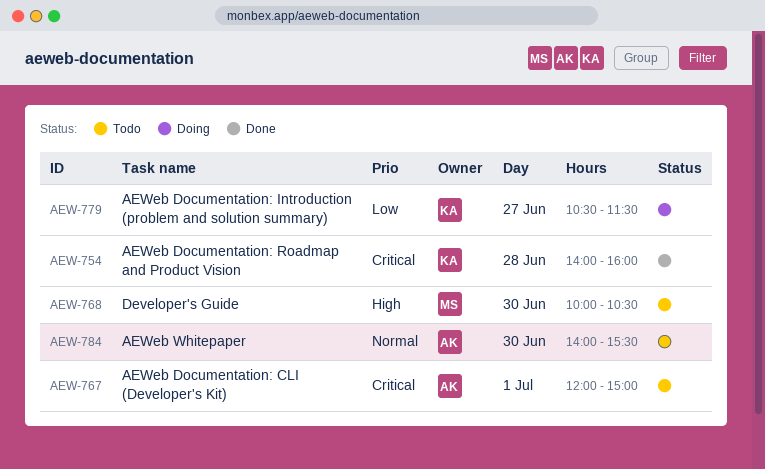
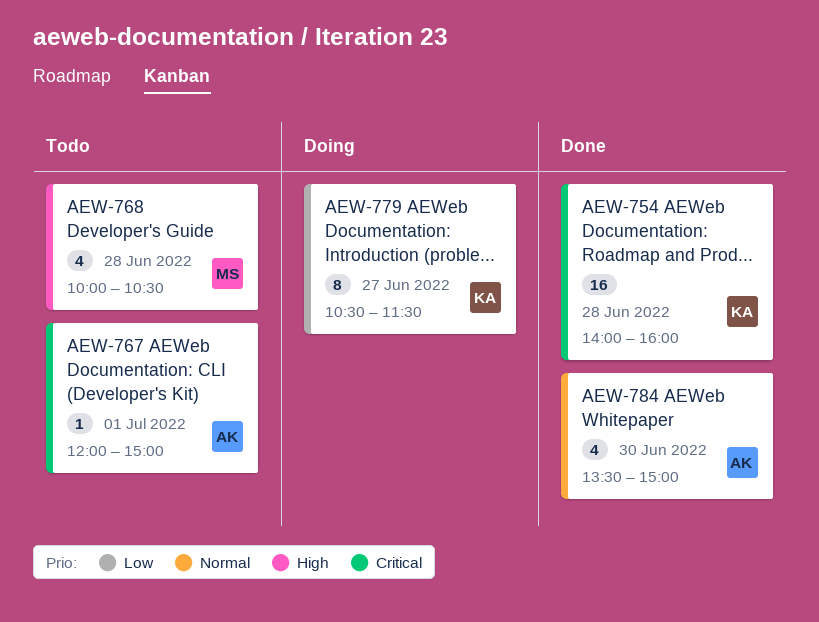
AEW-768, day: Jun 30 -> Jun 28
AEW-784, status: Todo -> Done
AEW-784, begins: 14:00 -> 13:30
AEW-784, ends: 15:30 -> 15:00

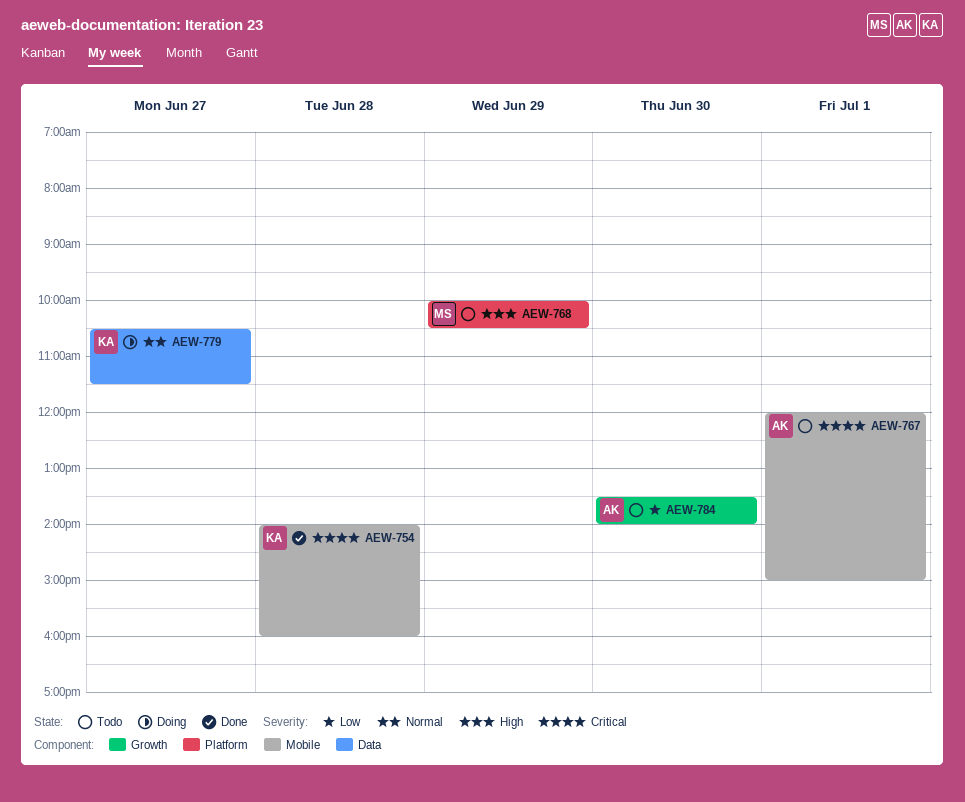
AEW-768, day: Jun 28 -> Jun 29
AEW-779, priority: Low -> Normal
AEW-784, status: Done -> Todo
AEW-784, priority: Normal -> Low
AEW-784, ends: 15:00 -> 14:00

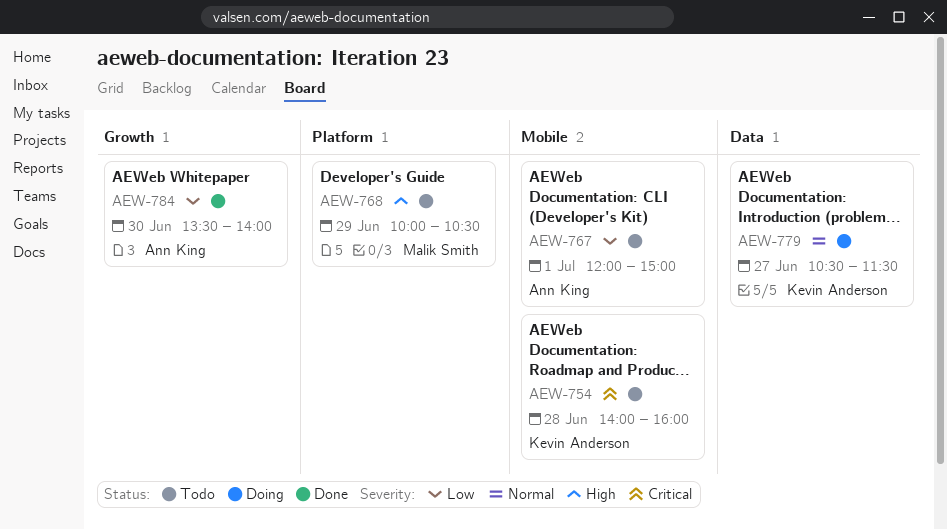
AEW-754, status: Done -> Todo
AEW-767, priority: Critical -> Low
AEW-784, status: Todo -> Done

